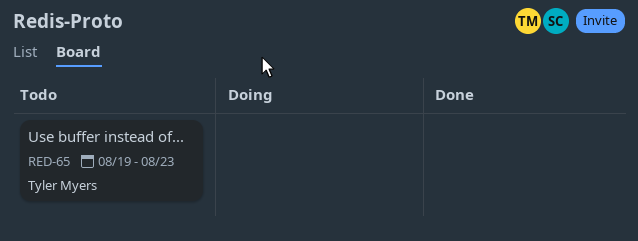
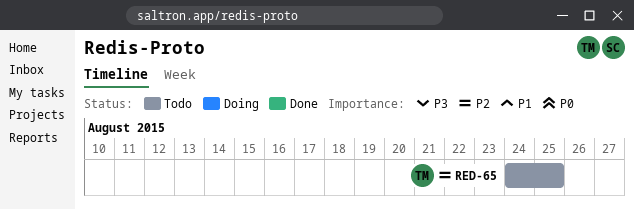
RED-65, start: Aug 19 -> Aug 24
RED-65, due: Aug 23 -> Aug 25

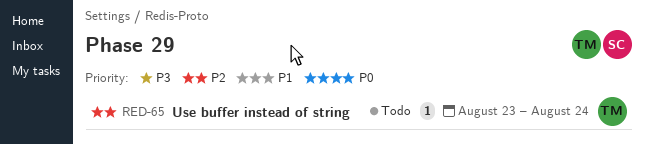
RED-65, start: Aug 24 -> Aug 23
RED-65, due: Aug 25 -> Aug 24

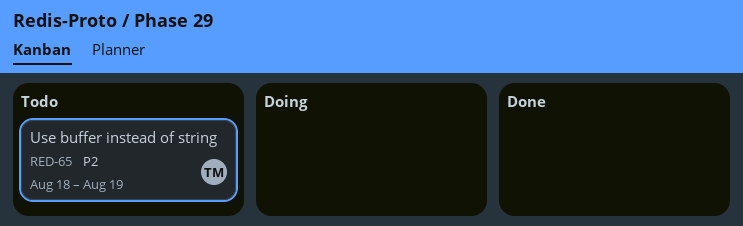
RED-65, start: Aug 23 -> Aug 18
RED-65, due: Aug 24 -> Aug 19

